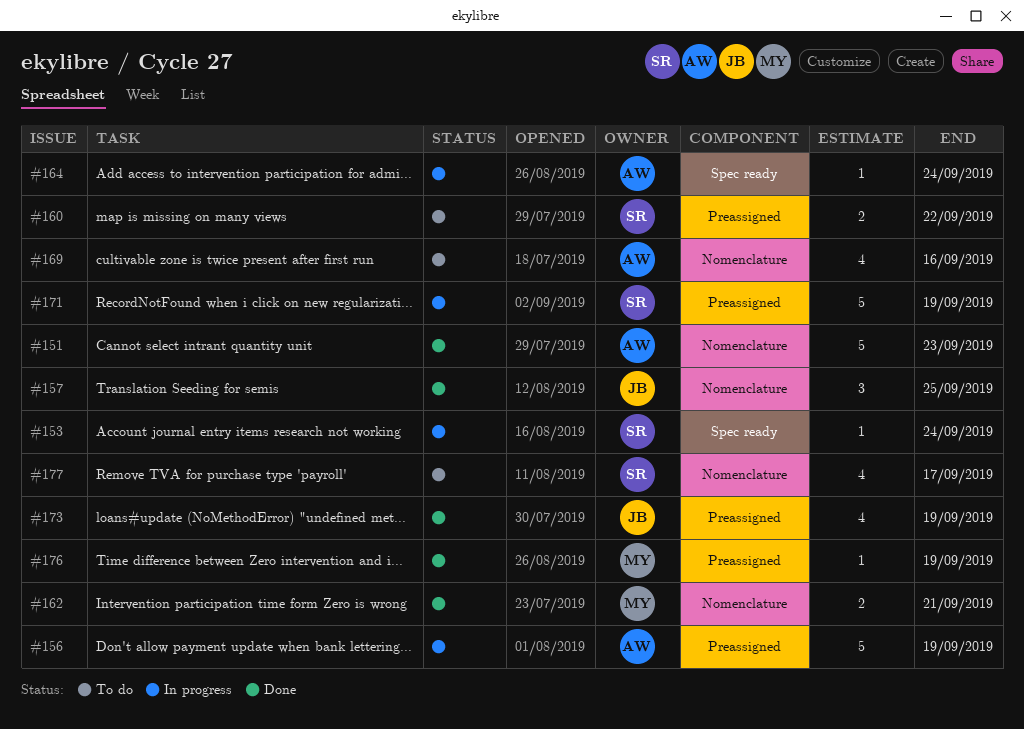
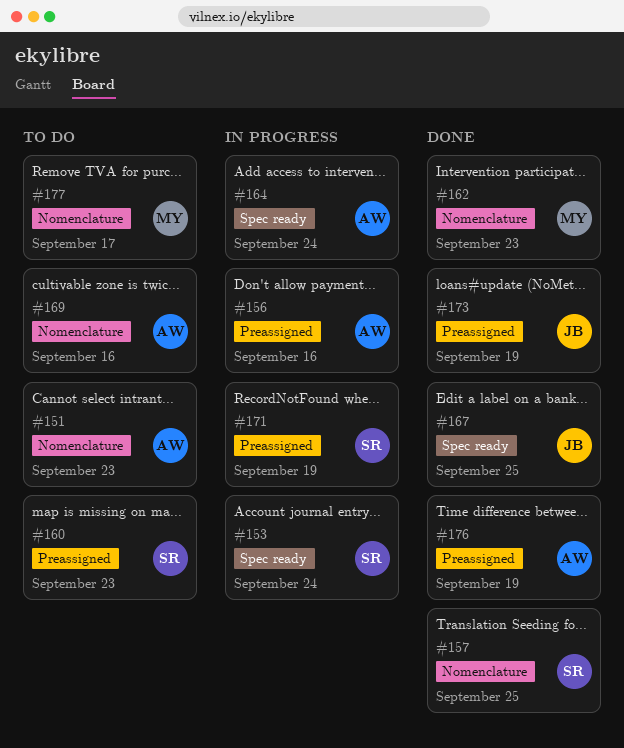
#151, status: Done -> To do
#156, due: Sep 19 -> Sep 16
#157, owner: JB -> SR
#160, due: Sep 22 -> Sep 23
#162, due: Sep 21 -> Sep 23
#167: none -> present
#176, owner: MY -> AW
#177, owner: SR -> MY

